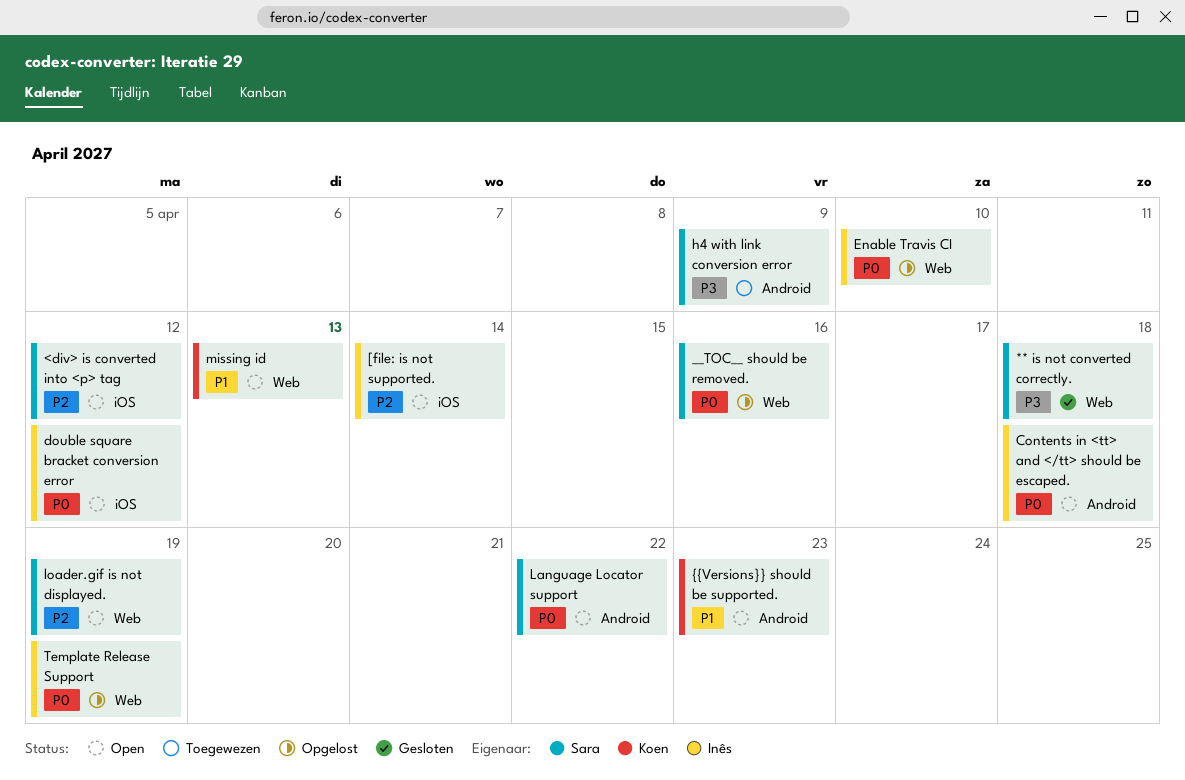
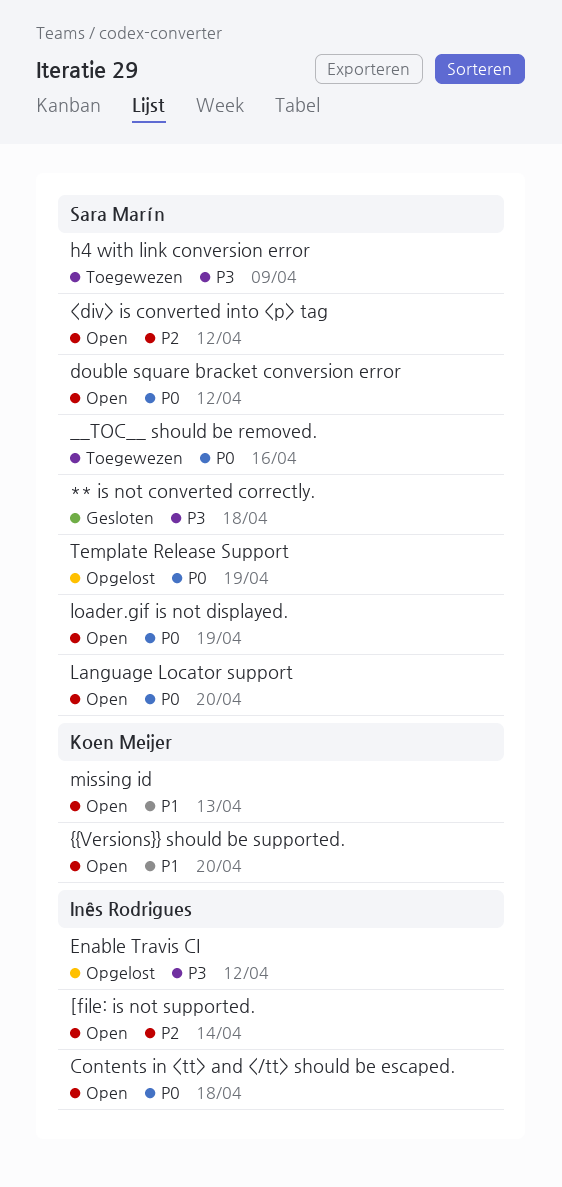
__TOC__ should be removed., status: Opgelost -> Toegewezen
double square bracket conversion error, owner: Inês Rodrigues -> Sara Marín
Enable Travis CI, priority: P0 -> P3
Enable Travis CI, due: Apr 10 -> Apr 12
Language Locator support, due: Apr 22 -> Apr 20
loader.gif is not displayed., priority: P2 -> P0
Template Release Support, owner: Inês Rodrigues -> Sara Marín
{{Versions}} should be supported., due: Apr 23 -> Apr 20

